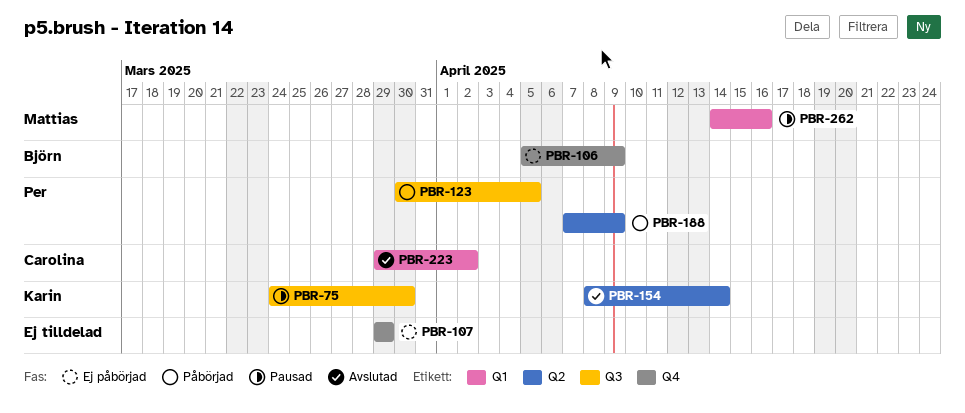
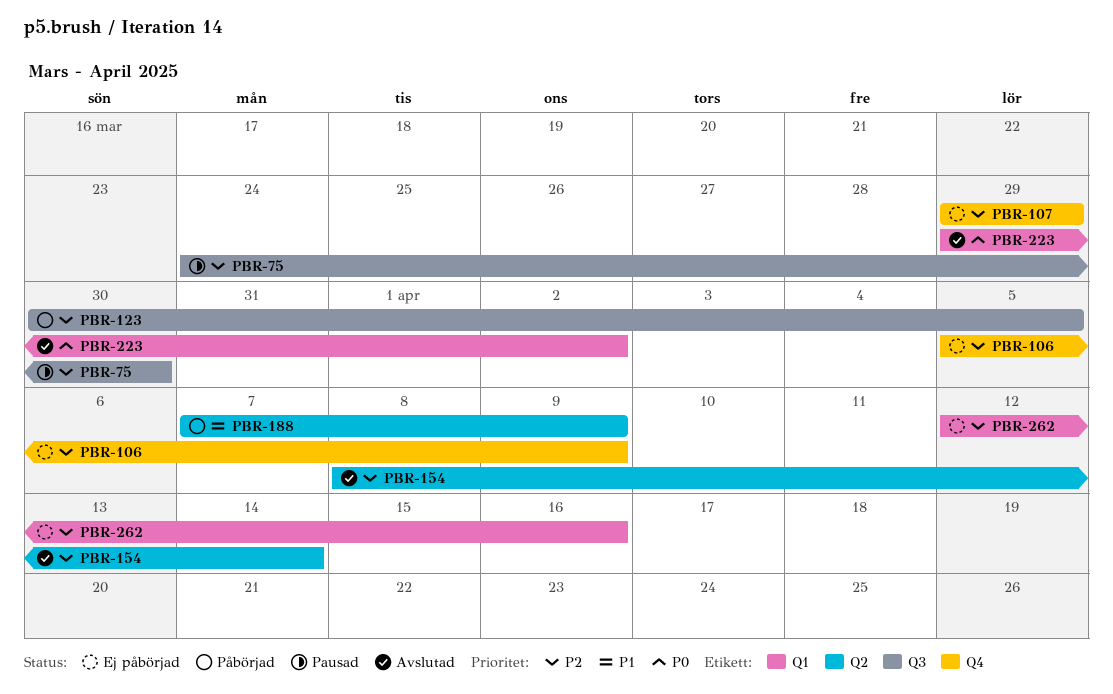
PBR-262, status: Pausad -> Ej påbörjad
PBR-262, start: Apr 14 -> Apr 12

